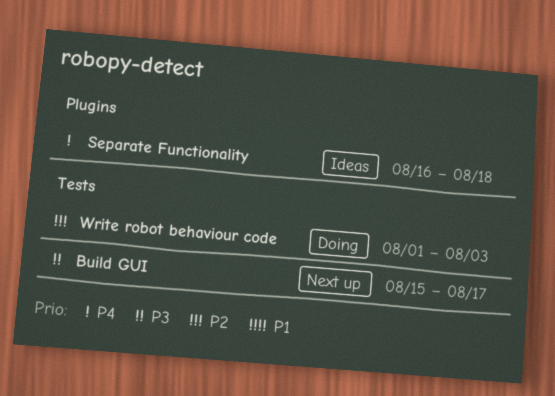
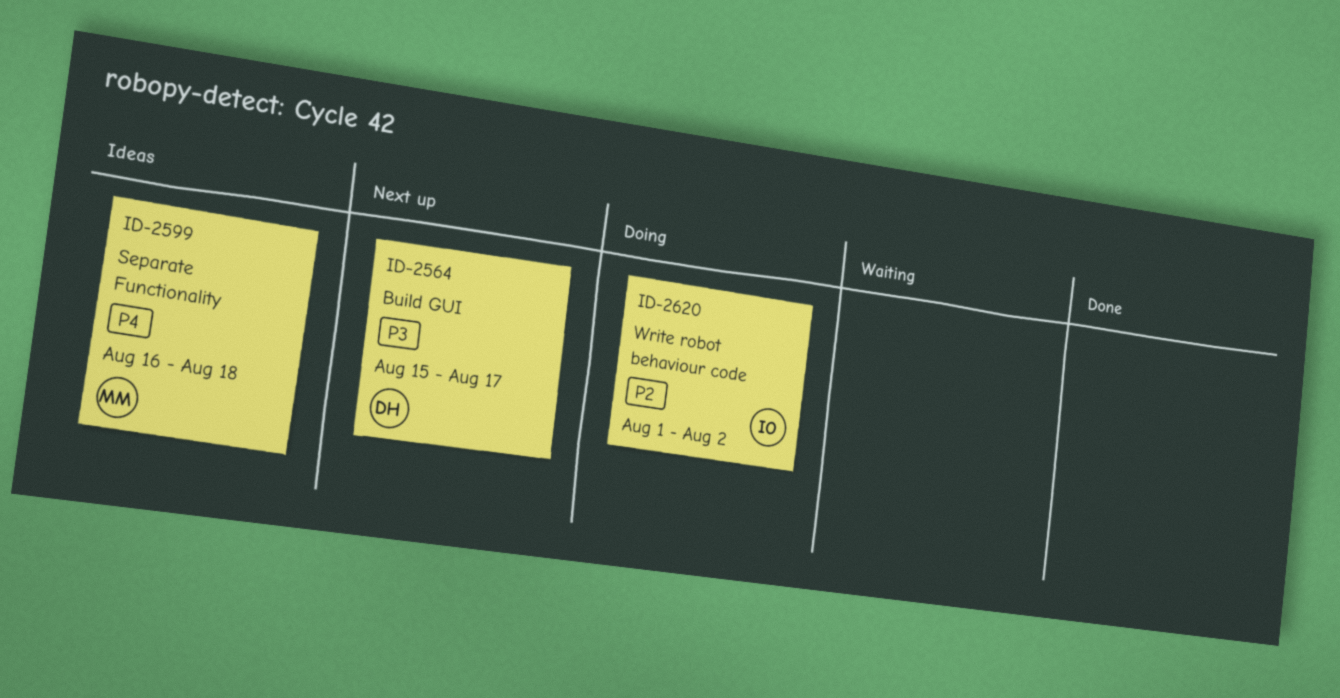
Write robot behaviour code, due: Aug 3 -> Aug 2

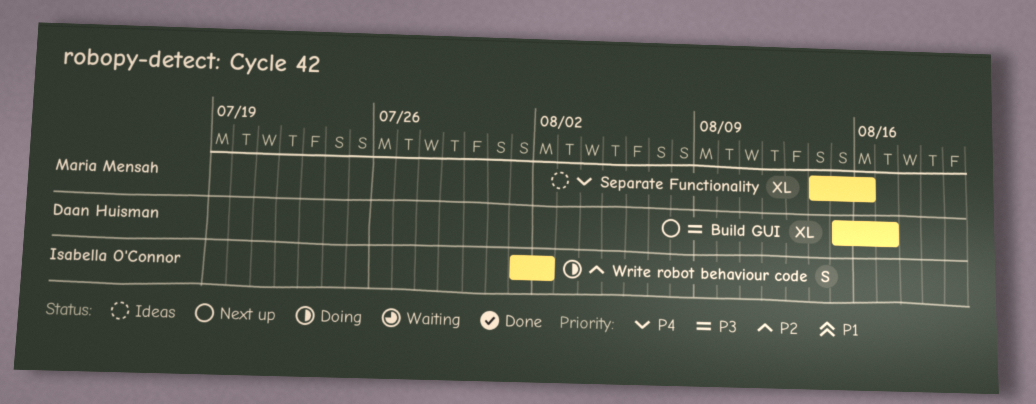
Separate Functionality, start: Aug 16 -> Aug 14
Separate Functionality, due: Aug 18 -> Aug 16

